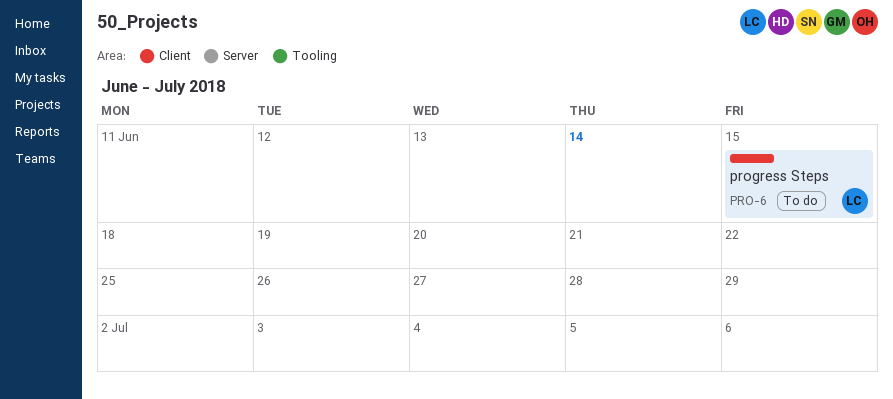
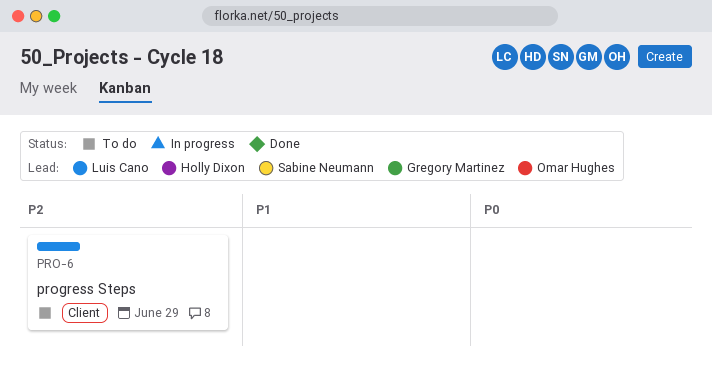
PRO-6, due: Jun 15 -> Jun 29

